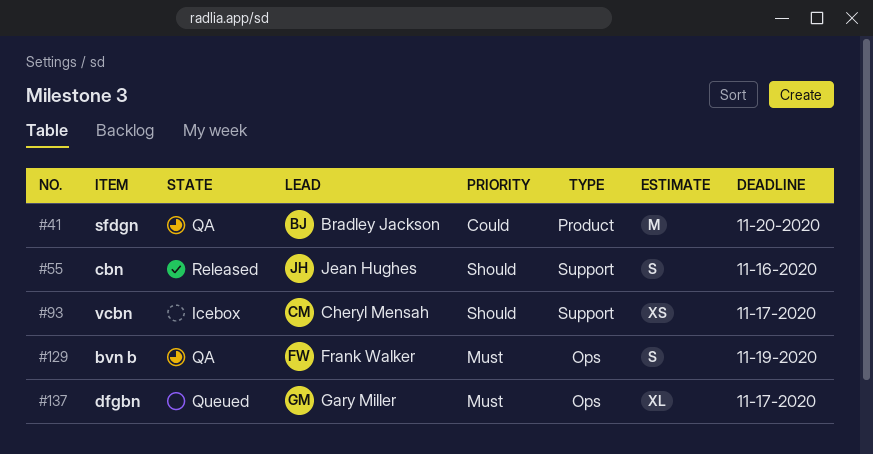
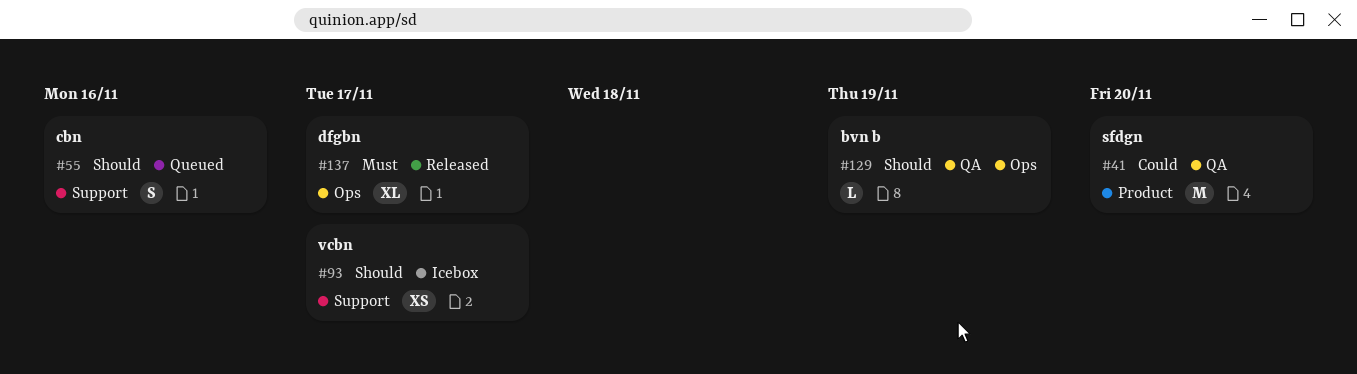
#55, status: Released -> Queued
#129, priority: Must -> Should
#129, estimate: S -> L
#137, status: Queued -> Released

